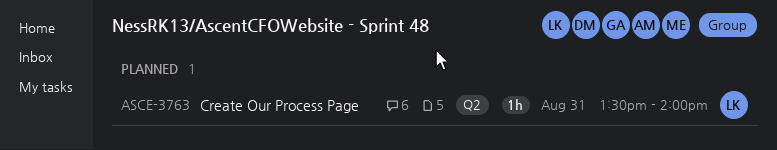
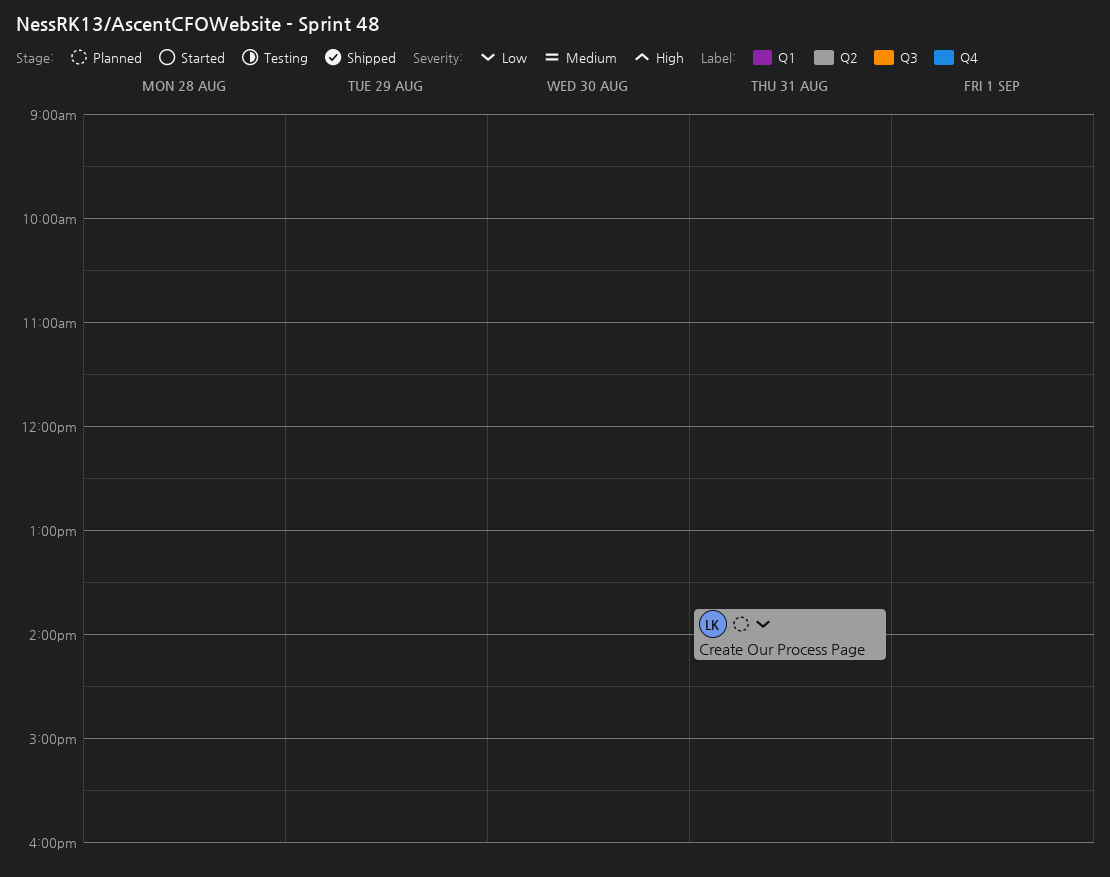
Create Our Process Page, begins: 13:30 -> 13:45
Create Our Process Page, ends: 14:00 -> 14:15

